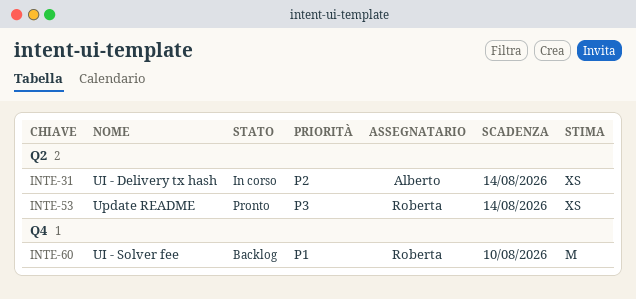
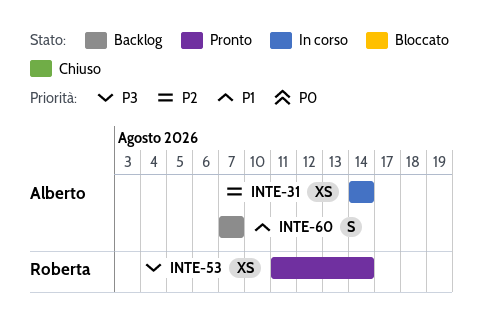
INTE-60, owner: Roberta -> Alberto
INTE-60, estimate: M -> S
INTE-60, due: Aug 10 -> Aug 7

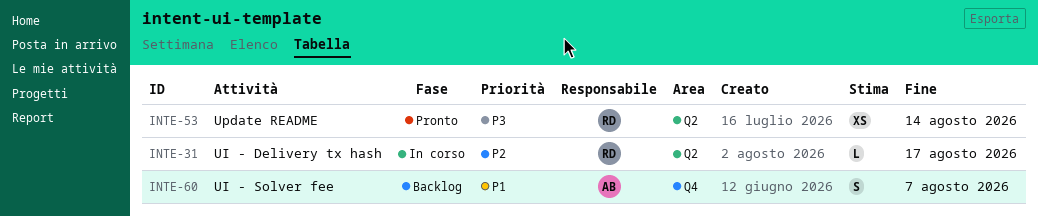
INTE-31, owner: Alberto -> Roberta
INTE-31, estimate: XS -> L
INTE-31, due: Aug 14 -> Aug 17

